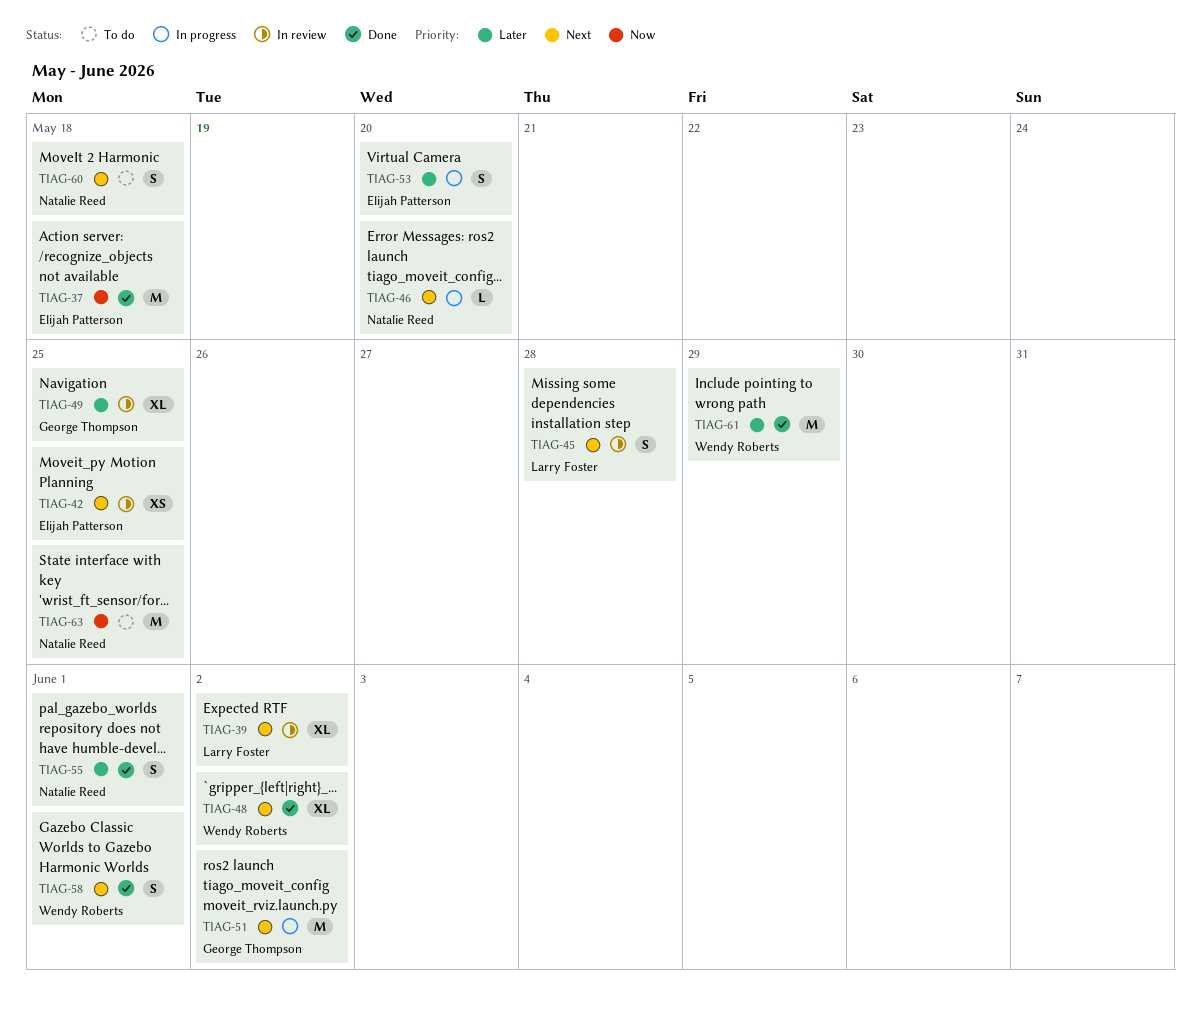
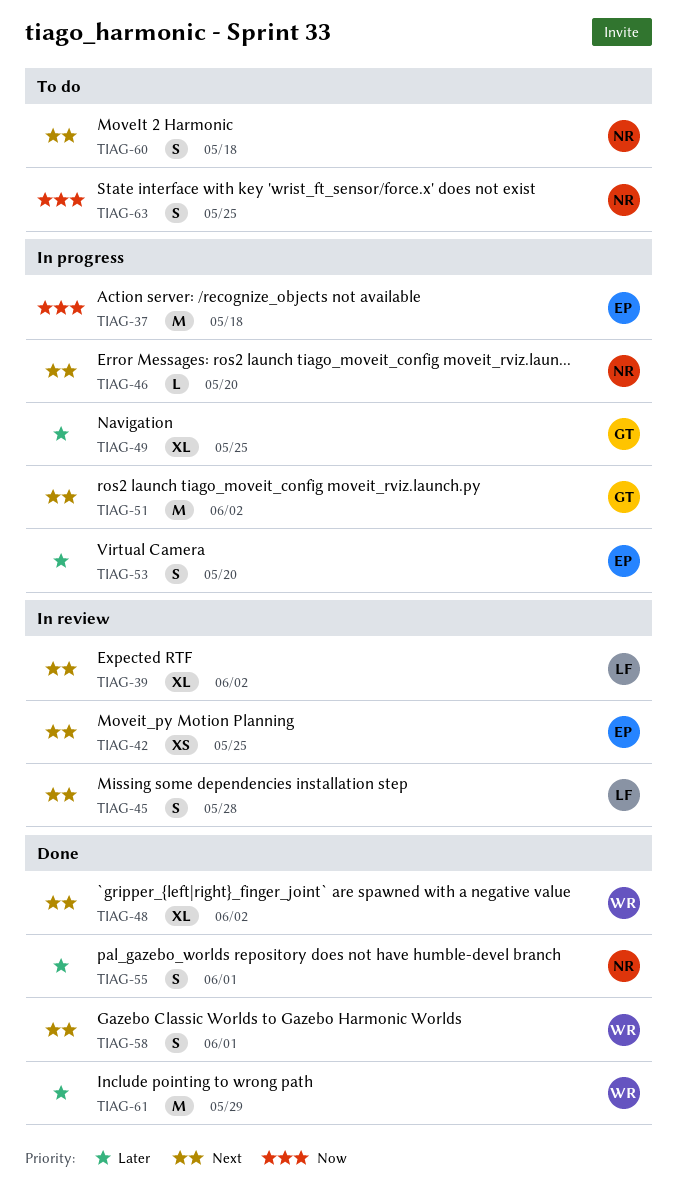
TIAG-37, status: Done -> In progress
TIAG-49, status: In review -> In progress
TIAG-63, estimate: M -> S

